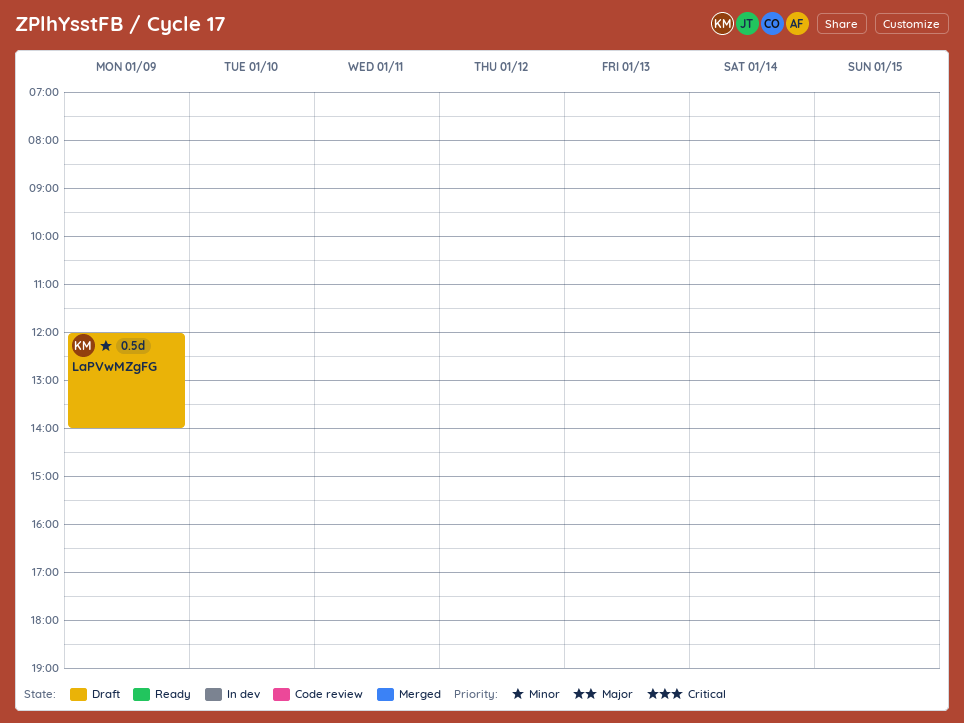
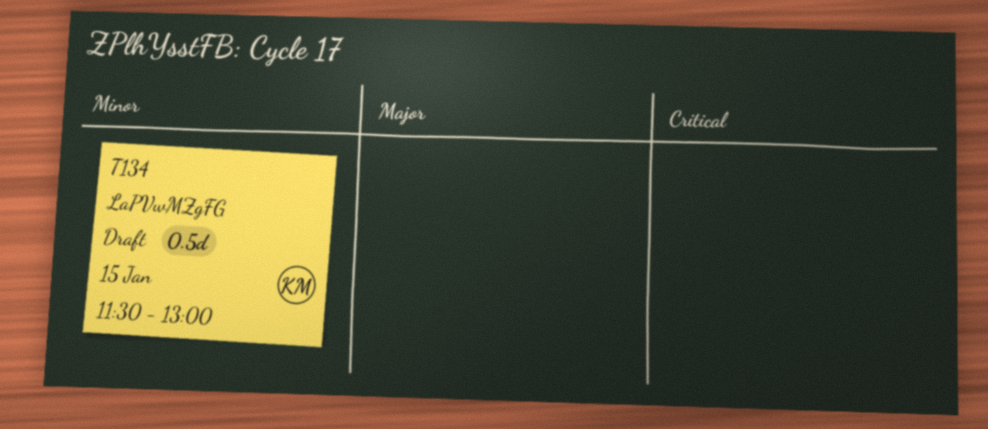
LaPVwMZgFG, day: Jan 9 -> Jan 15
LaPVwMZgFG, begins: 12:00 -> 11:30
LaPVwMZgFG, ends: 14:00 -> 13:00

